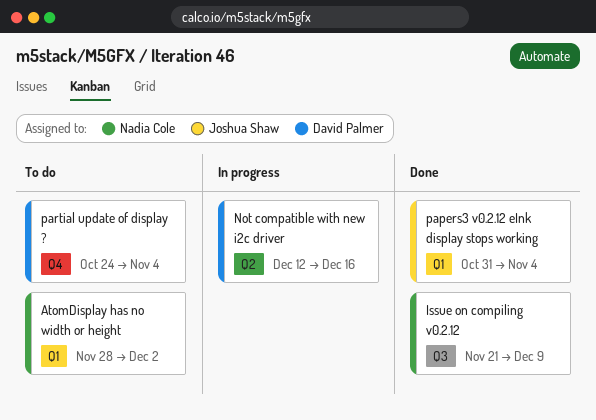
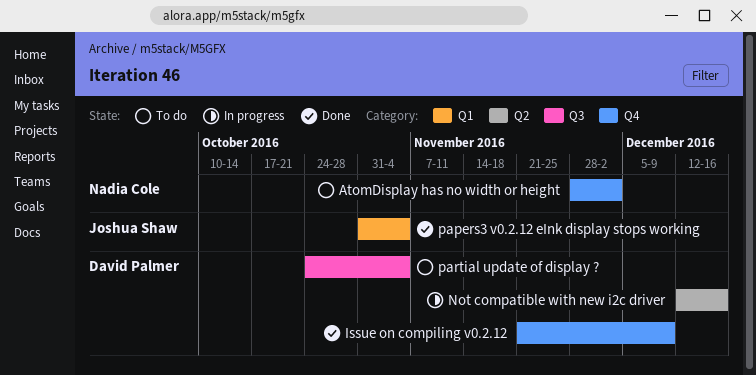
AtomDisplay has no width or height, label: Q1 -> Q4
Issue on compiling v0.2.12, owner: Nadia Cole -> David Palmer
Issue on compiling v0.2.12, label: Q3 -> Q4
partial update of display ?, label: Q4 -> Q3

